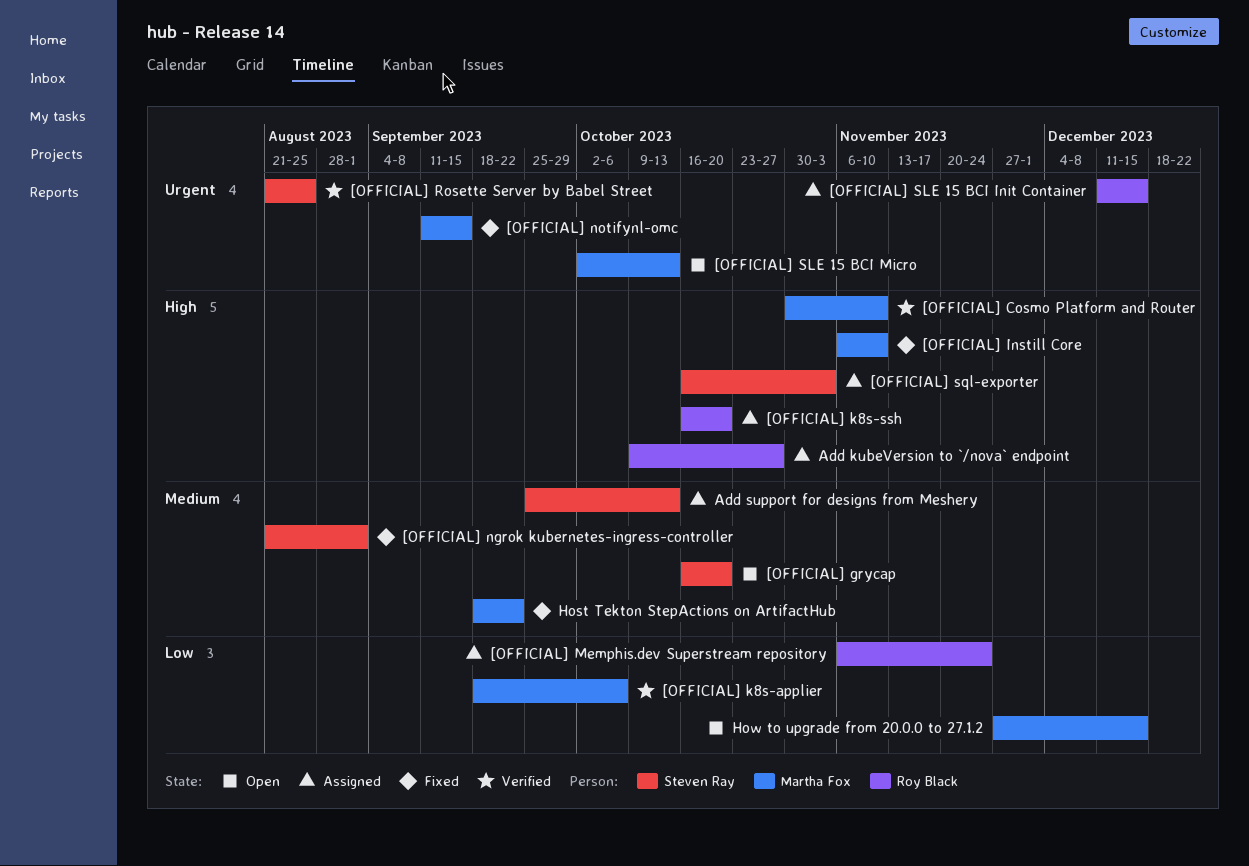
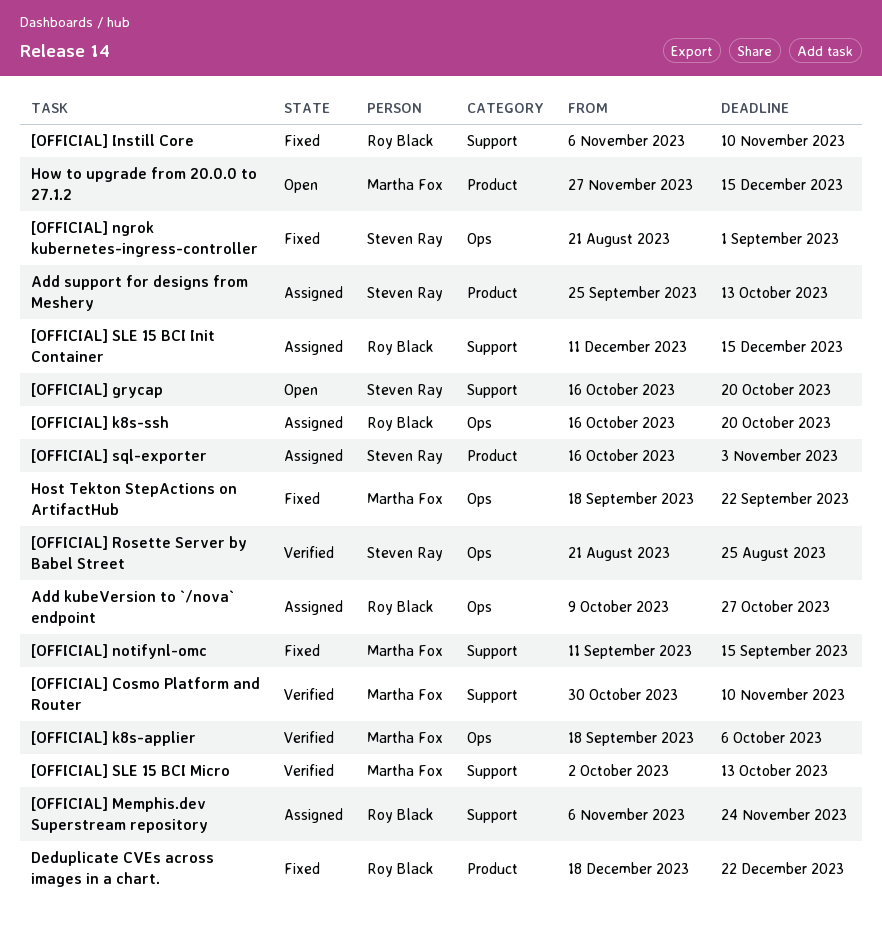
[OFFICIAL] Instill Core, owner: Martha Fox -> Roy Black
[OFFICIAL] SLE 15 BCI Micro, status: Open -> Verified
Deduplicate CVEs across images in a chart.: none -> present

